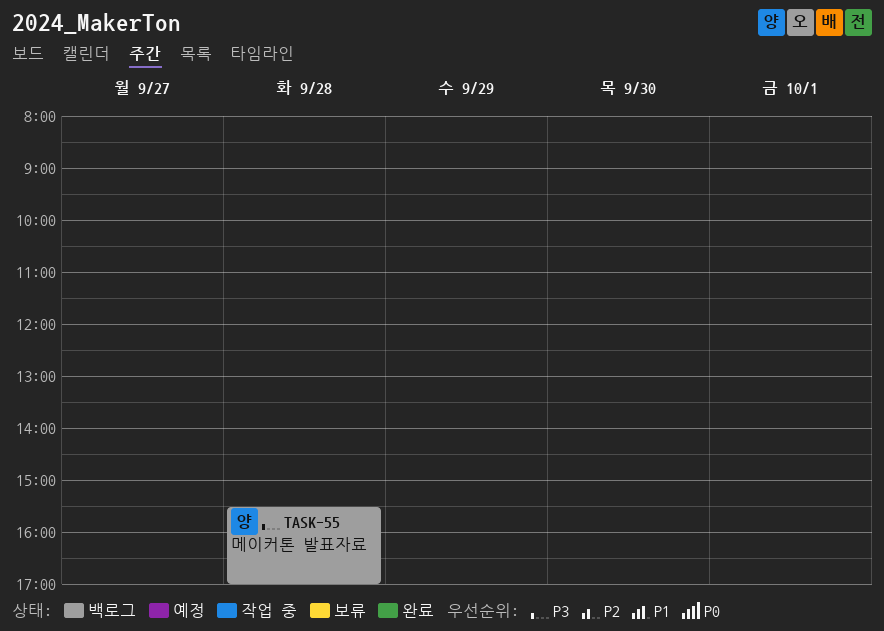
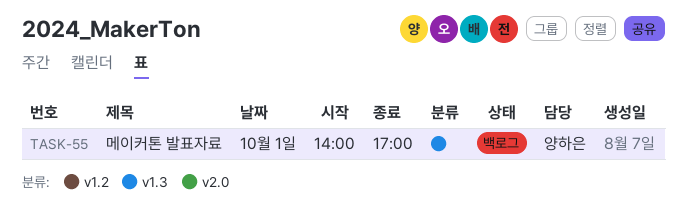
TASK-55, day: Sep 28 -> Oct 1
TASK-55, begins: 15:30 -> 14:00

